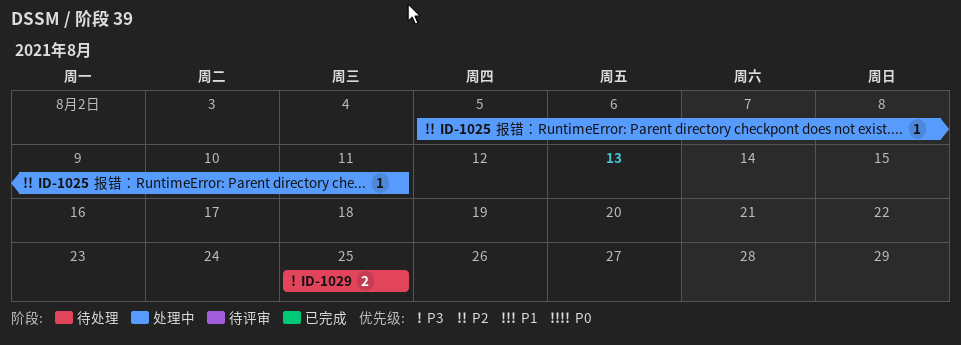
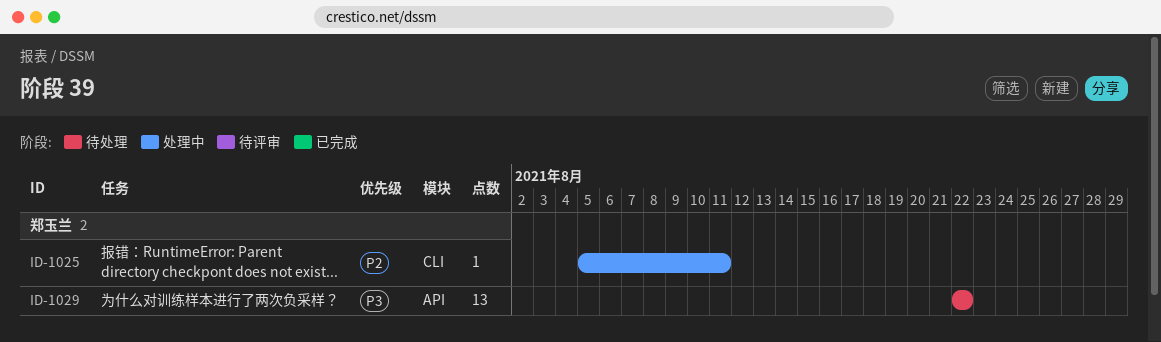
ID-1029, estimate: 2 -> 13
ID-1029, start: Aug 25 -> Aug 22
ID-1029, due: Aug 25 -> Aug 22

